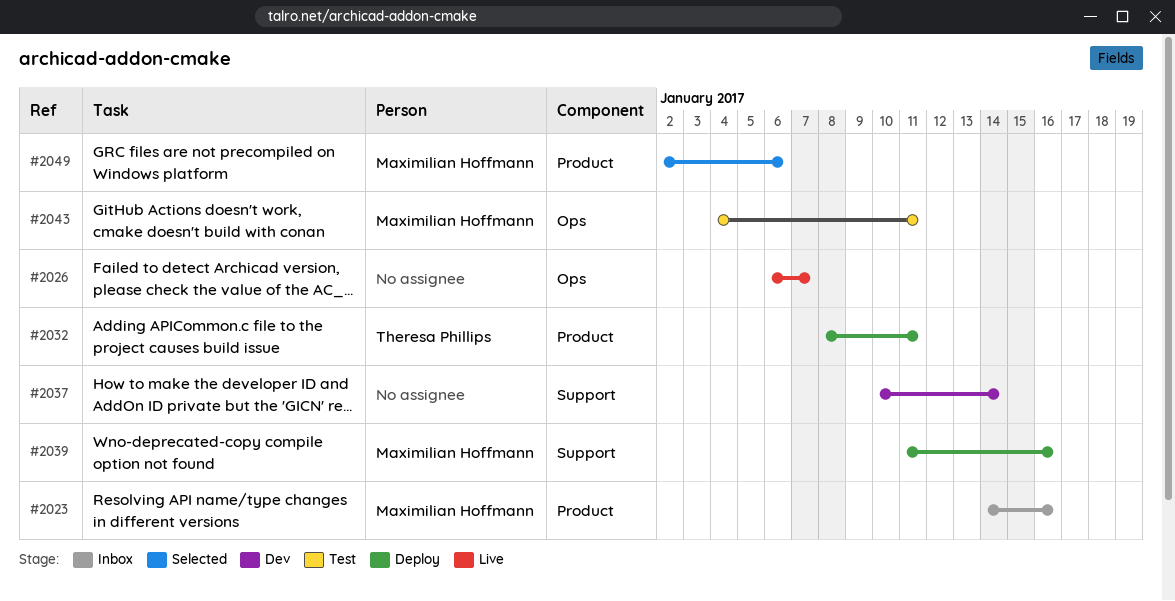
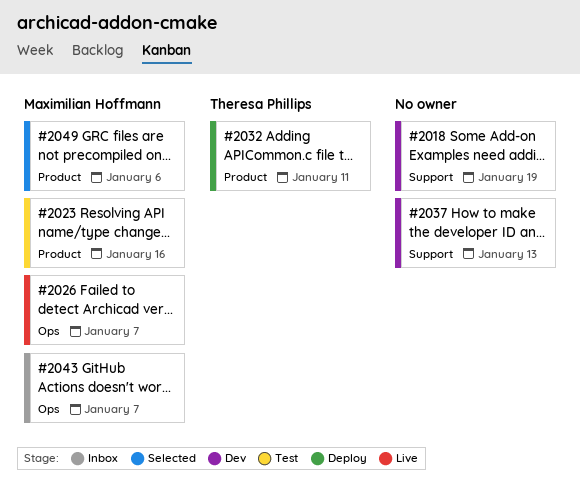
#2018: none -> present
#2023, status: Inbox -> Test
#2026, owner: none -> Maximilian Hoffmann
#2037, due: Jan 14 -> Jan 13
#2039: present -> none
#2043, status: Test -> Inbox
#2043, due: Jan 11 -> Jan 7

